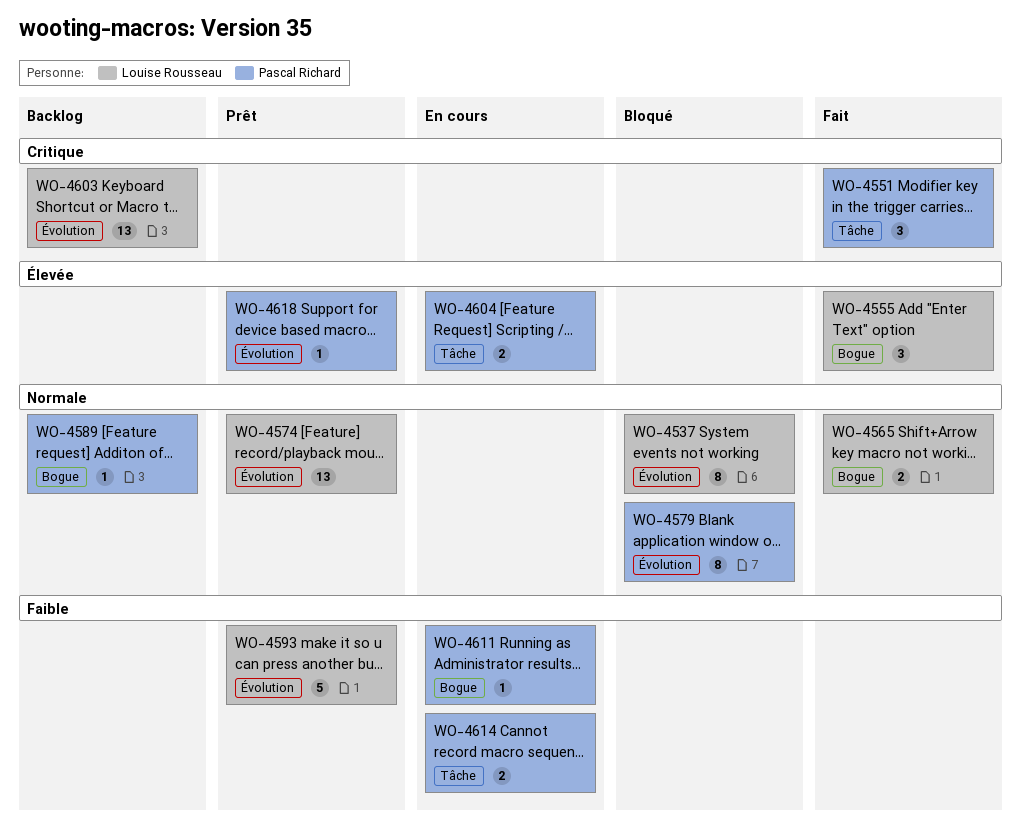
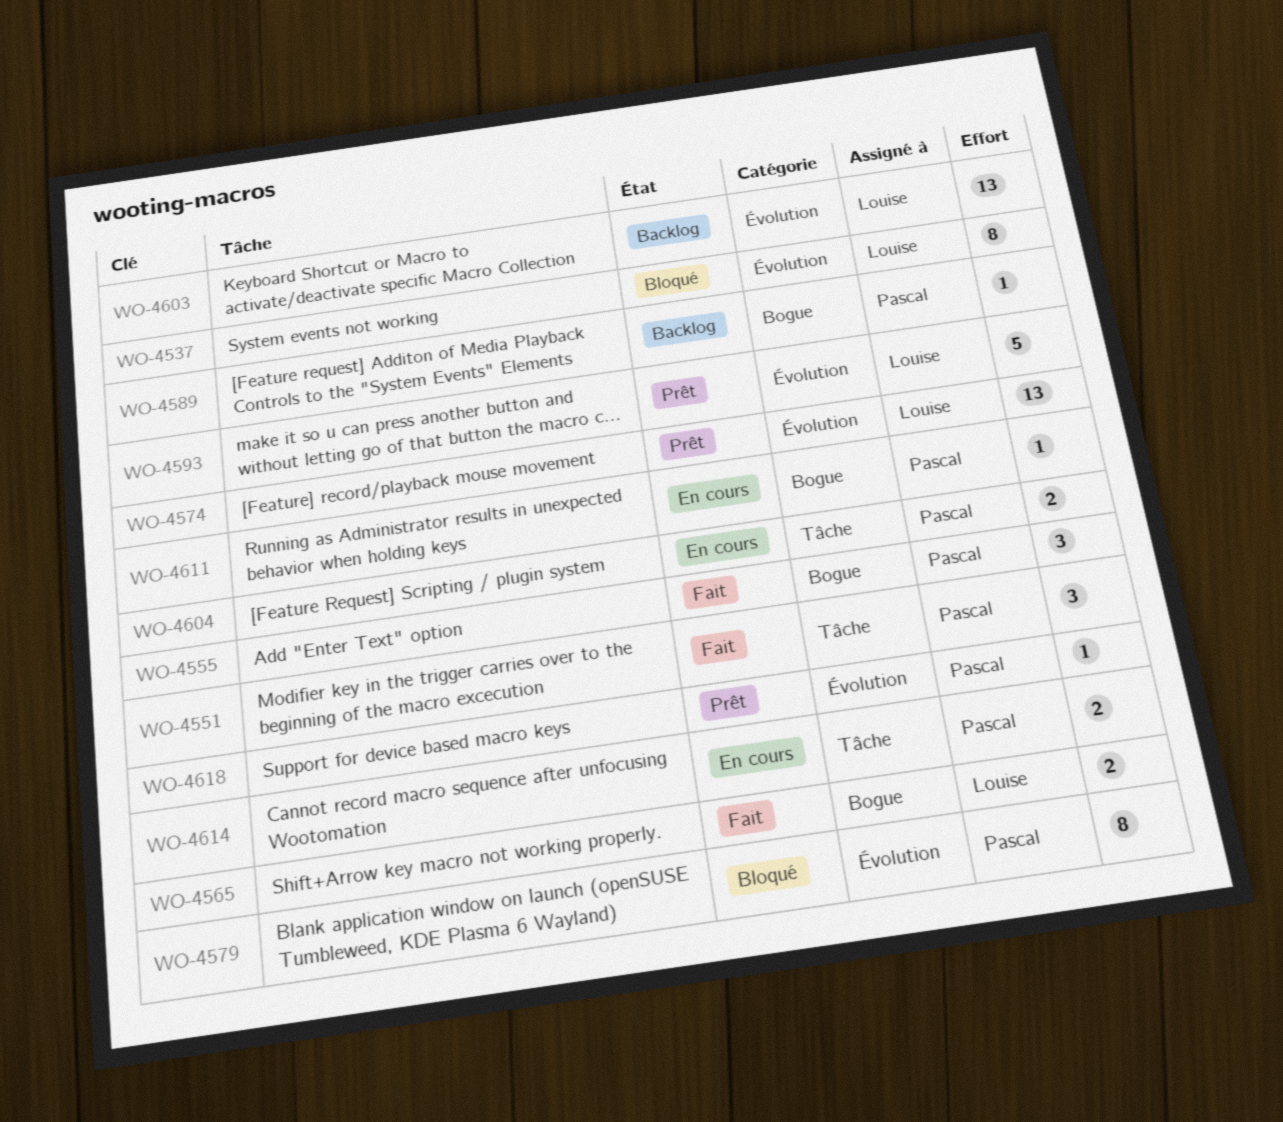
WO-4555, owner: Louise Rousseau -> Pascal Richard

